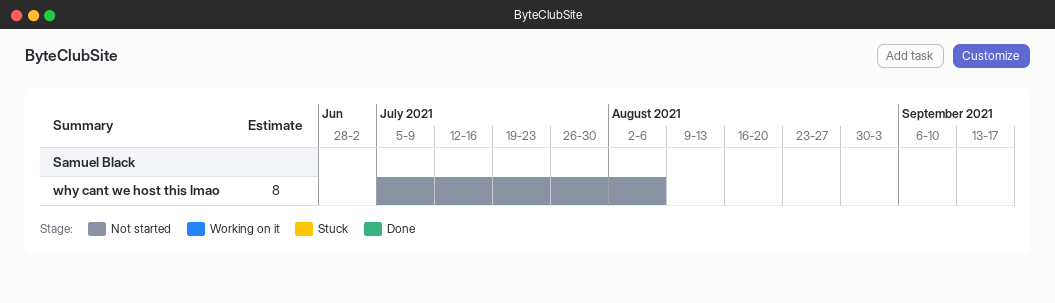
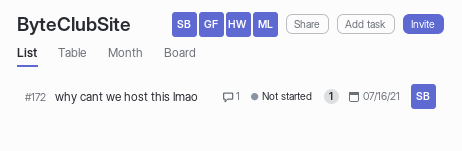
why cant we host this lmao, estimate: 8 -> 1
why cant we host this lmao, due: Aug 6 -> Jul 16

